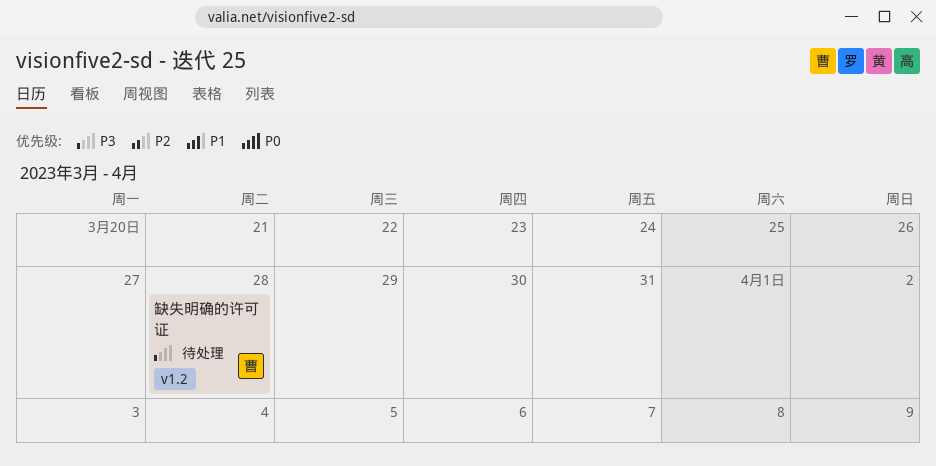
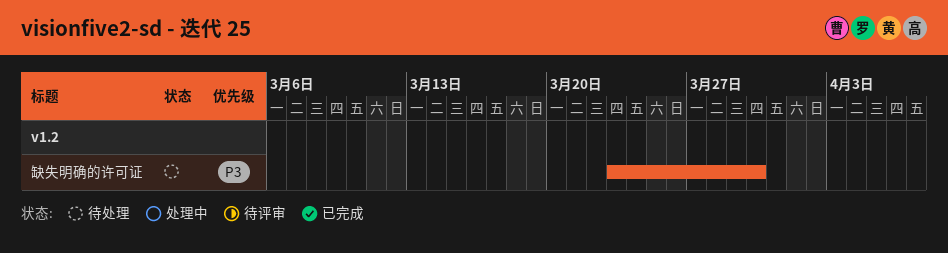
缺失明确的许可证, due: Mar 28 -> Mar 30

